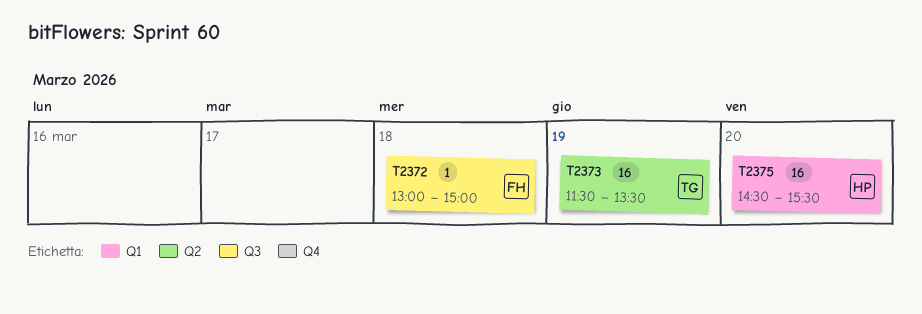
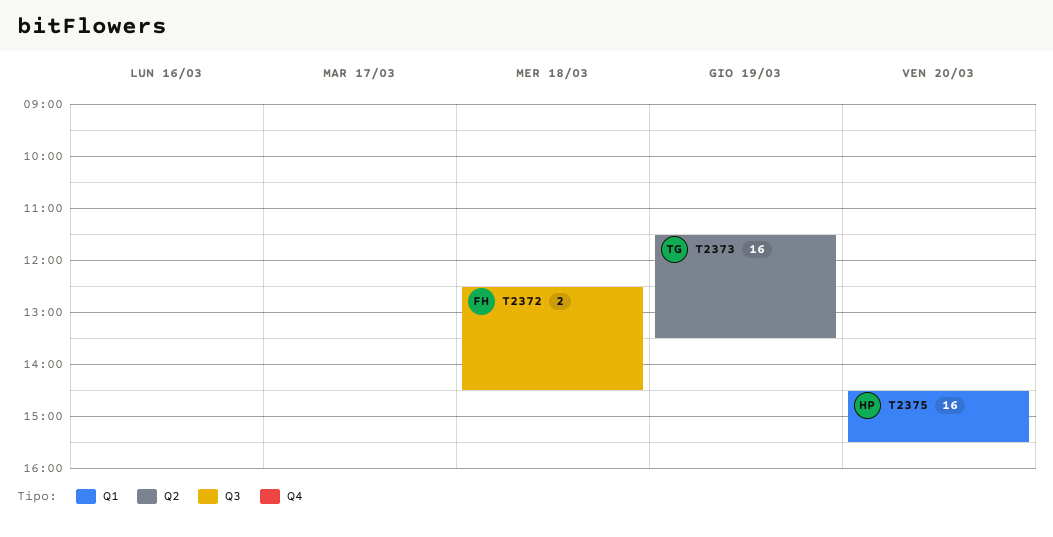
T2372, estimate: 1 -> 2
T2372, begins: 13:00 -> 12:30
T2372, ends: 15:00 -> 14:30

